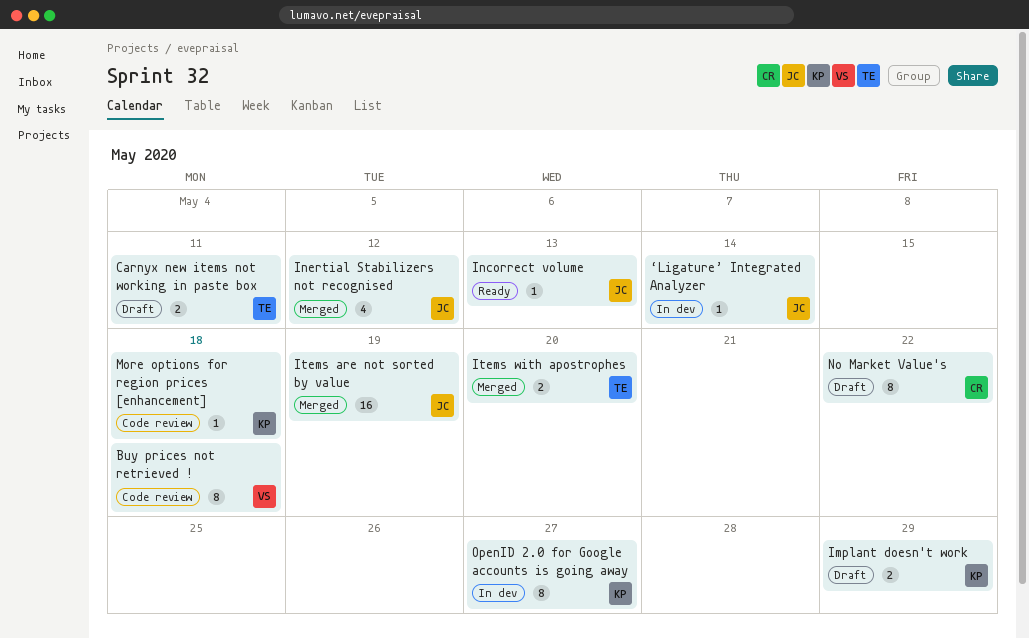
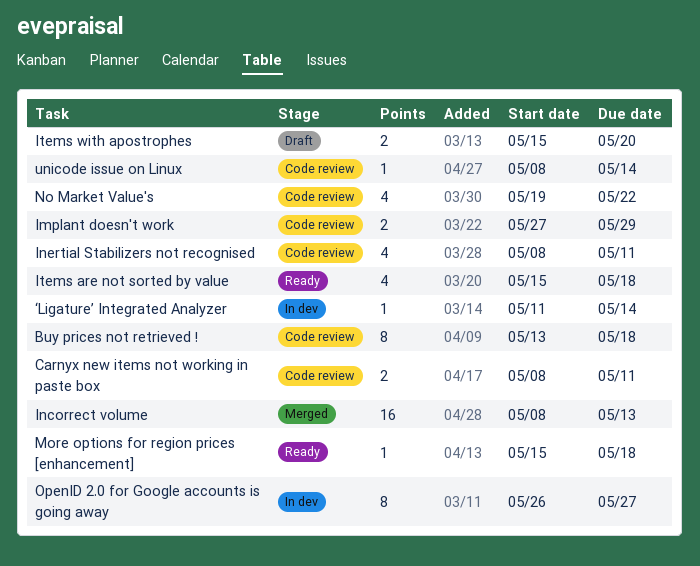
Carnyx new items not working in paste box, status: Draft -> Code review
Implant doesn't work, status: Draft -> Code review
Incorrect volume, status: Ready -> Merged
Incorrect volume, estimate: 1 -> 16
Inertial Stabilizers not recognised, status: Merged -> Code review
Inertial Stabilizers not recognised, due: May 12 -> May 11
Items are not sorted by value, status: Merged -> Ready
Items are not sorted by value, estimate: 16 -> 4
Items are not sorted by value, due: May 19 -> May 18
Items with apostrophes, status: Merged -> Draft
More options for region prices [enhancement], status: Code review -> Ready
No Market Value's, status: Draft -> Code review
No Market Value's, estimate: 8 -> 4
unicode issue on Linux: none -> present

